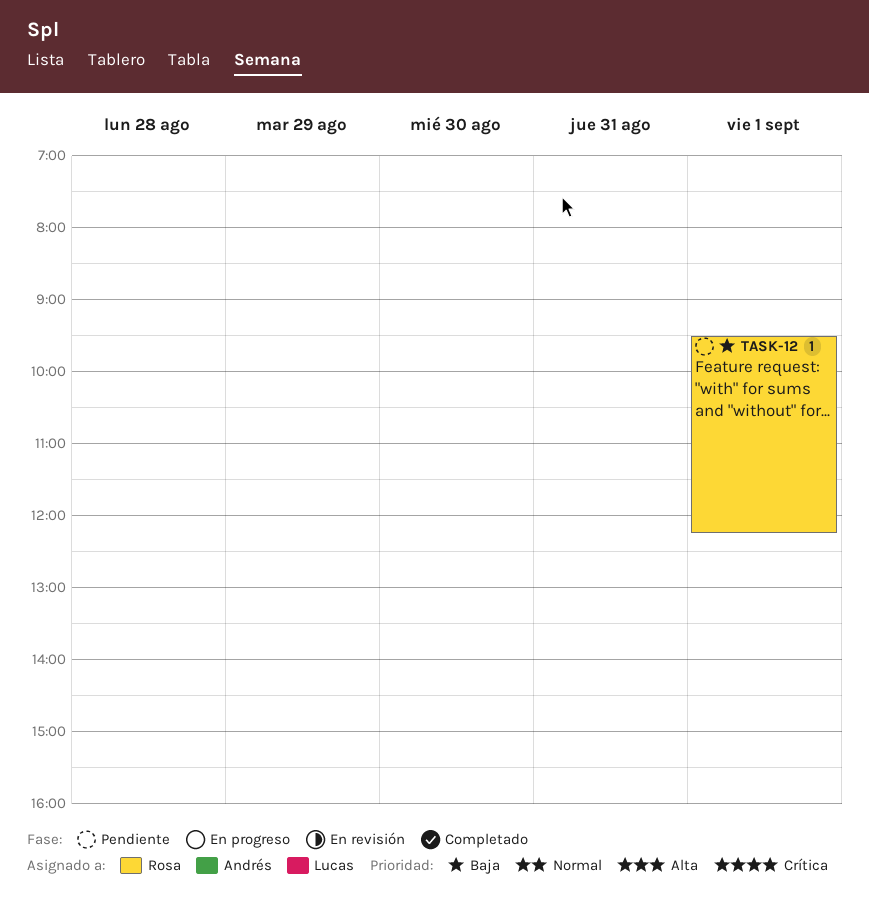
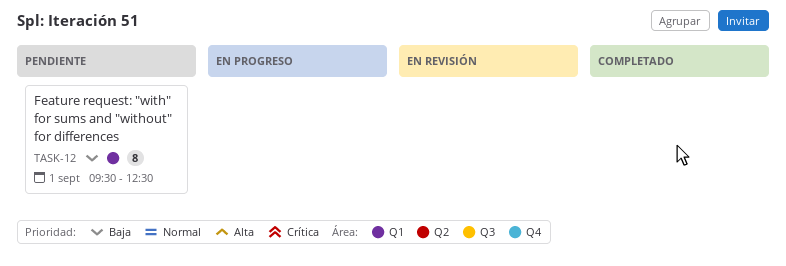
TASK-12, estimate: 1 -> 8
TASK-12, ends: 12:15 -> 12:30

